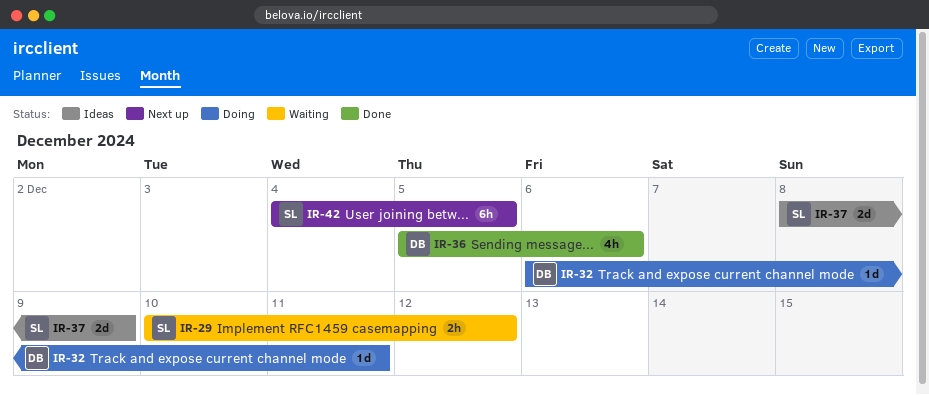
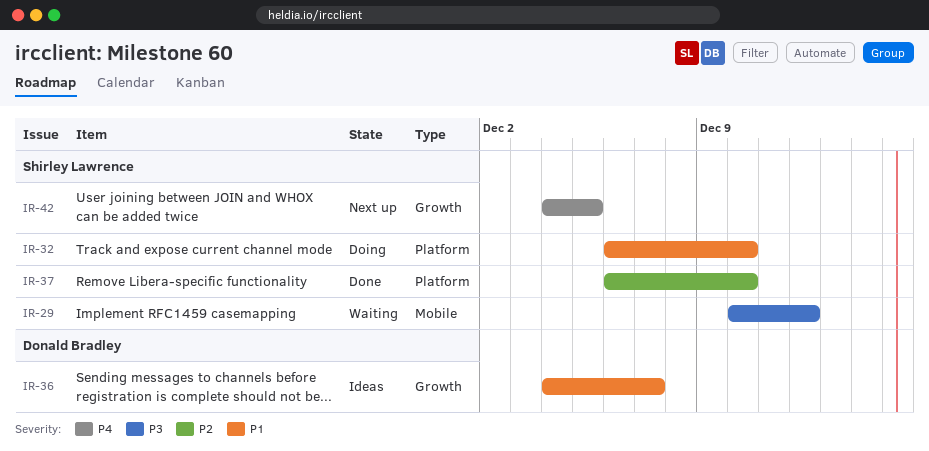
IR-32, owner: Donald Bradley -> Shirley Lawrence
IR-32, due: Dec 11 -> Dec 10
IR-36, status: Done -> Ideas
IR-36, start: Dec 5 -> Dec 4
IR-36, due: Dec 6 -> Dec 7
IR-37, status: Ideas -> Done
IR-37, start: Dec 8 -> Dec 6
IR-37, due: Dec 9 -> Dec 10

